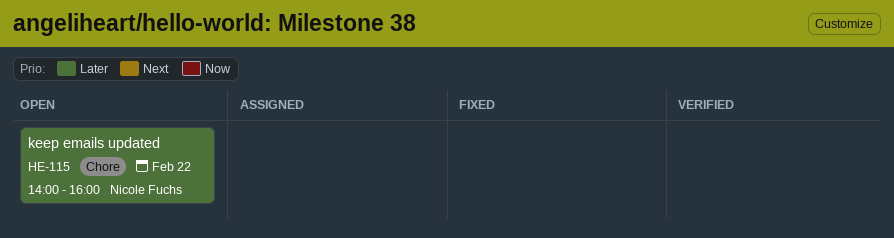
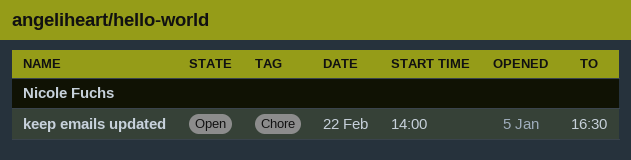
keep emails updated, ends: 16:00 -> 16:30

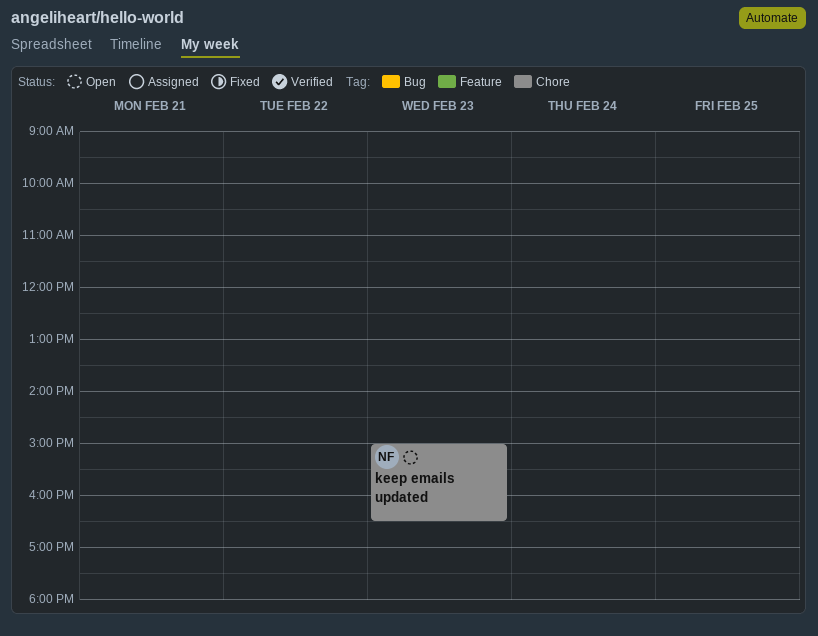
keep emails updated, day: Feb 22 -> Feb 23
keep emails updated, begins: 14:00 -> 15:00

